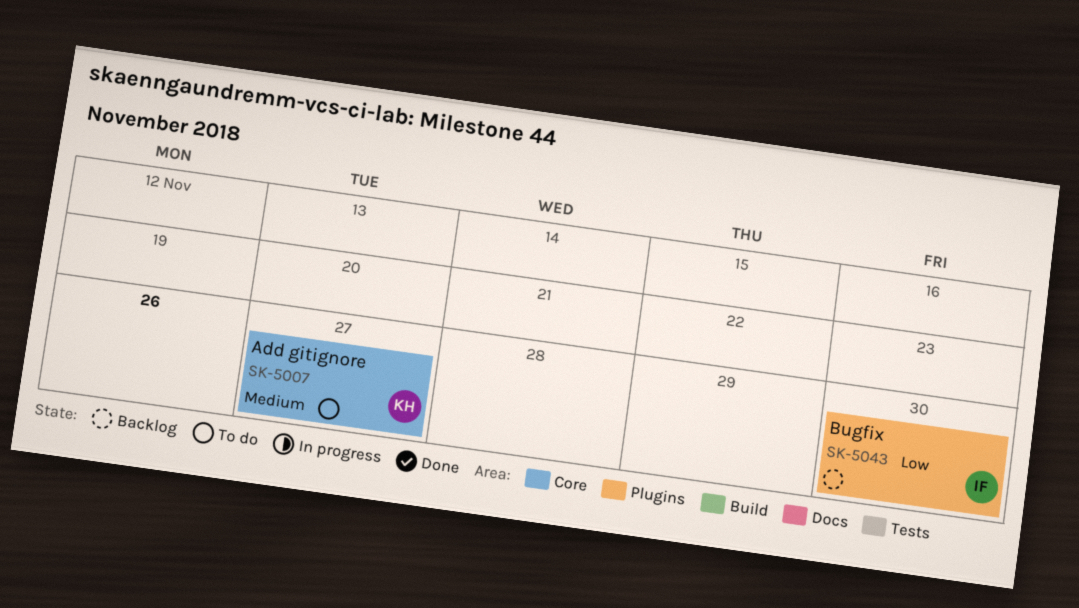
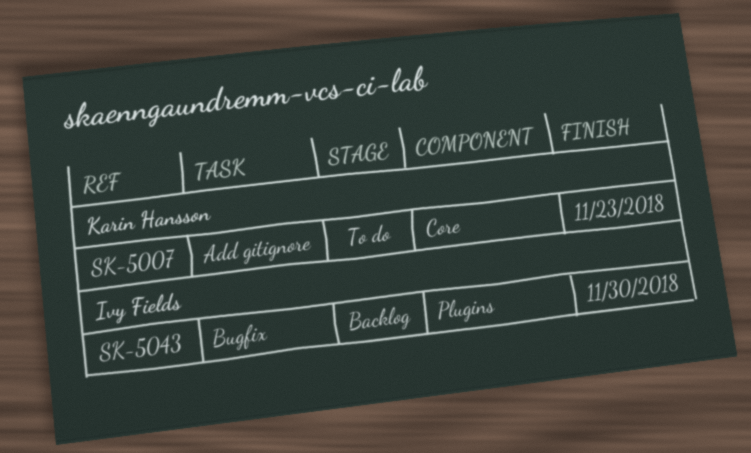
SK-5007, due: Nov 27 -> Nov 23

